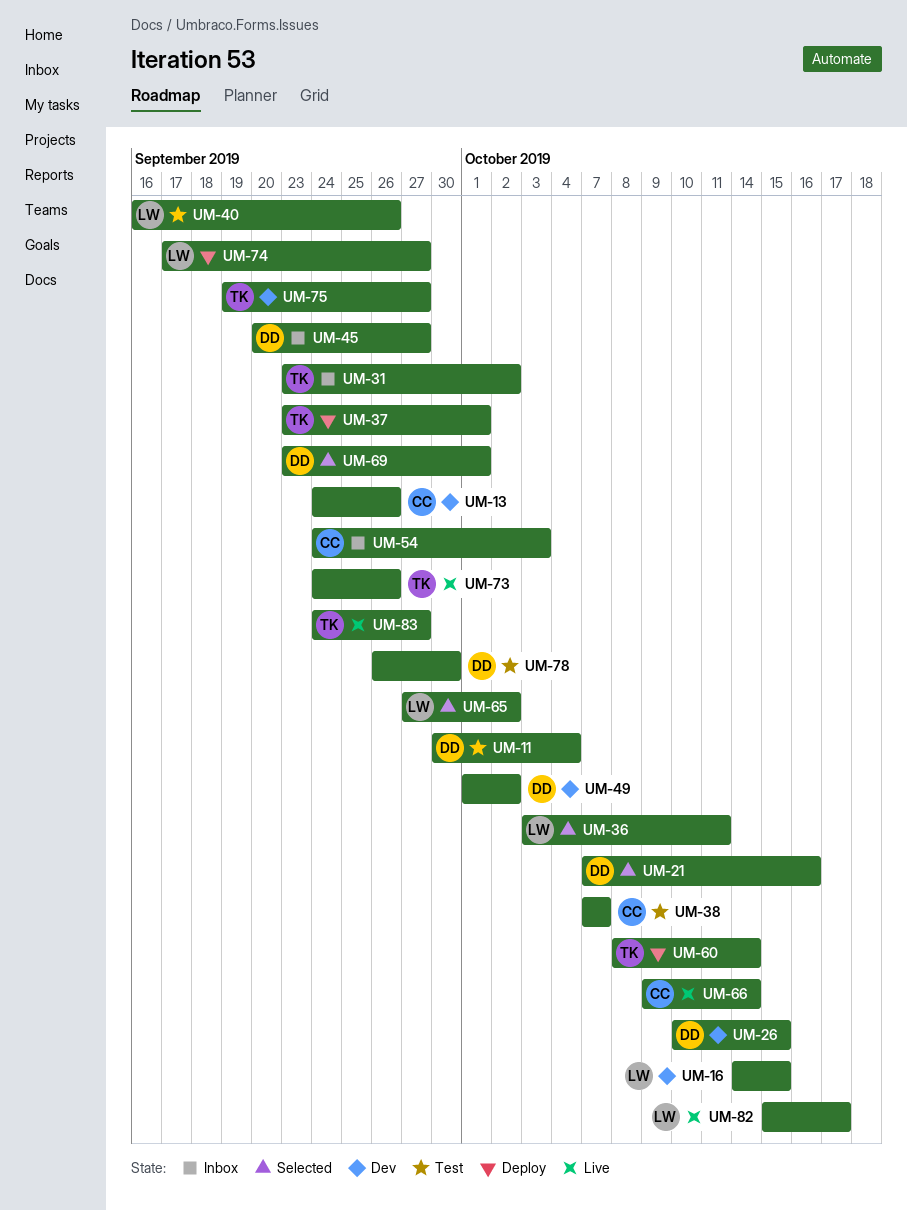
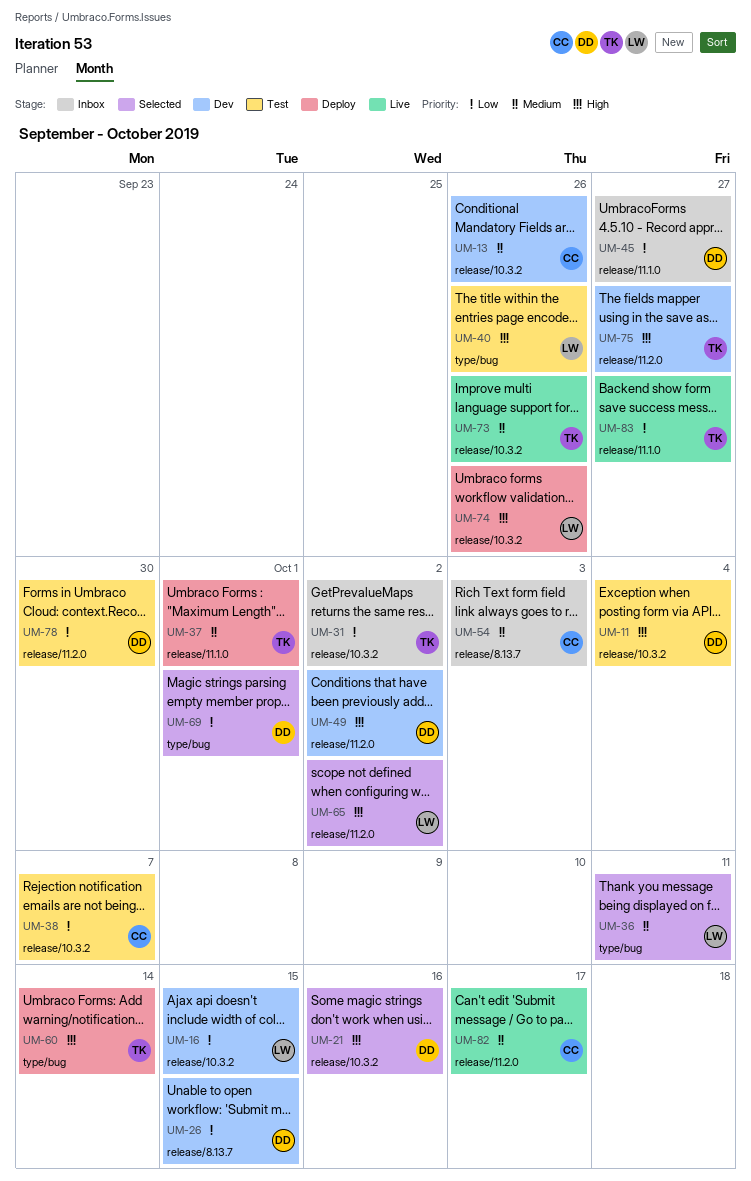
UM-66: present -> none
UM-74, due: Sep 27 -> Sep 26
UM-82, owner: LW -> CC

